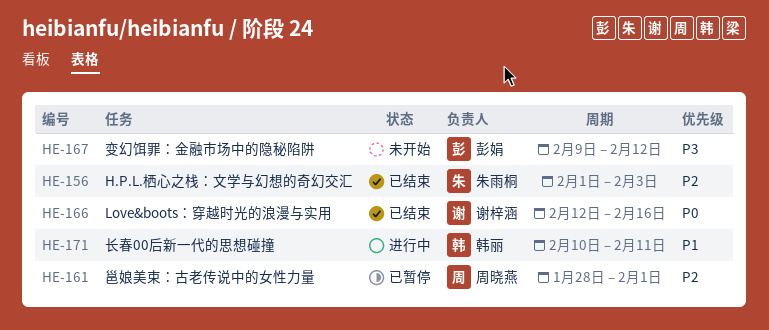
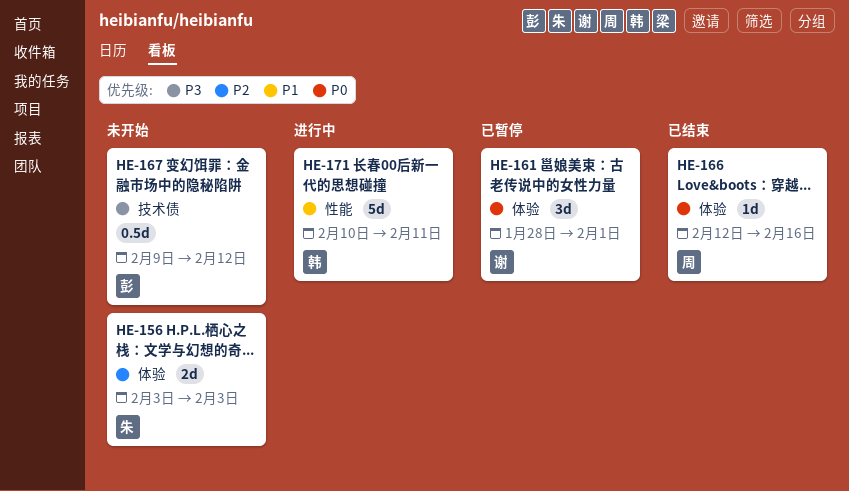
HE-156, status: 已结束 -> 未开始
HE-156, start: Feb 1 -> Feb 3
HE-161, owner: 周晓燕 -> 谢梓涵
HE-161, priority: P2 -> P0
HE-166, owner: 谢梓涵 -> 周晓燕

